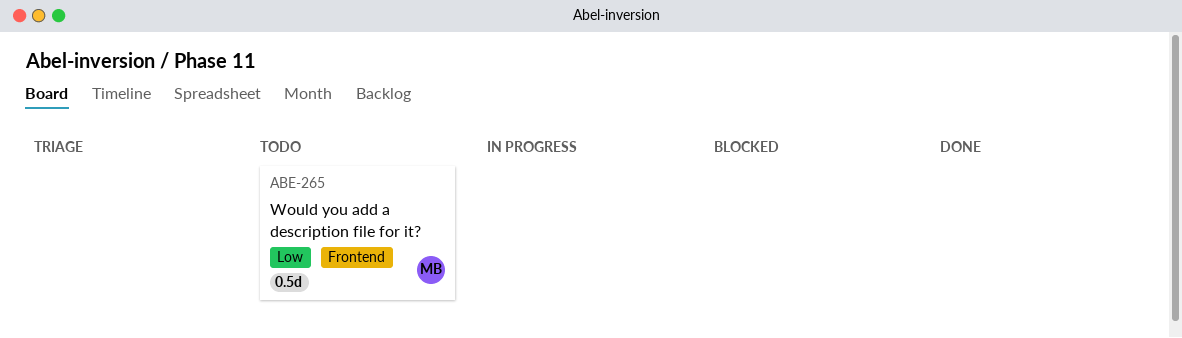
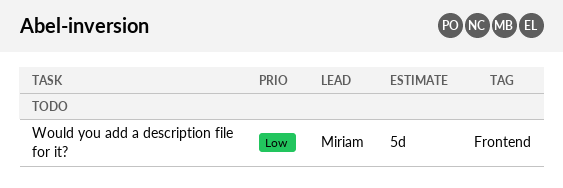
Would you add a description file for it?, estimate: 0.5d -> 5d

